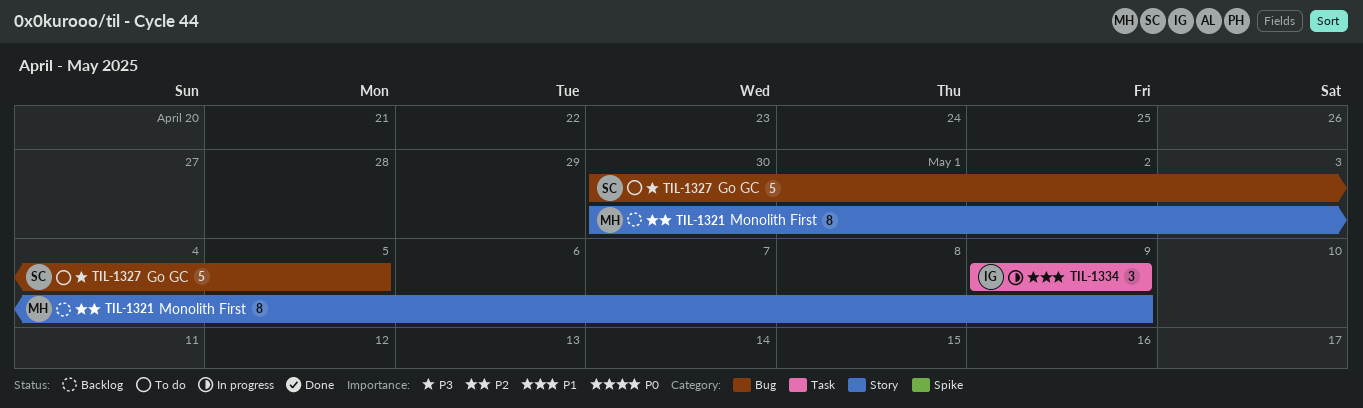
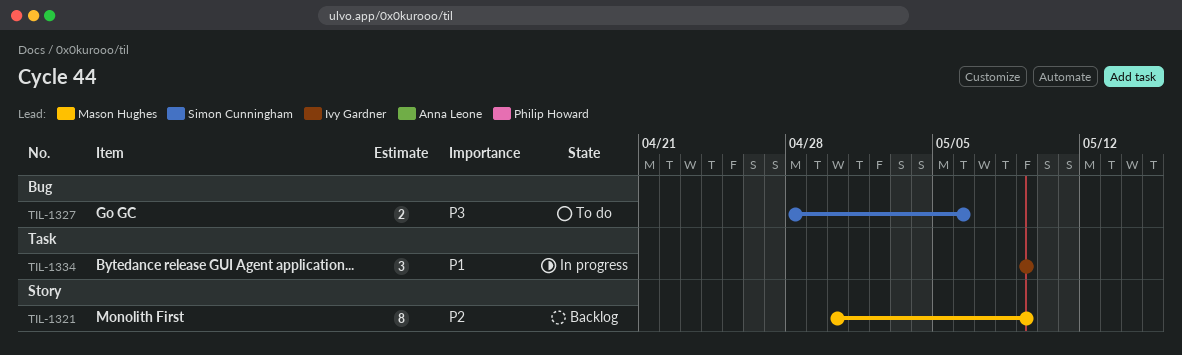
TIL-1327, estimate: 5 -> 2
TIL-1327, start: Apr 30 -> Apr 28
TIL-1327, due: May 5 -> May 6

